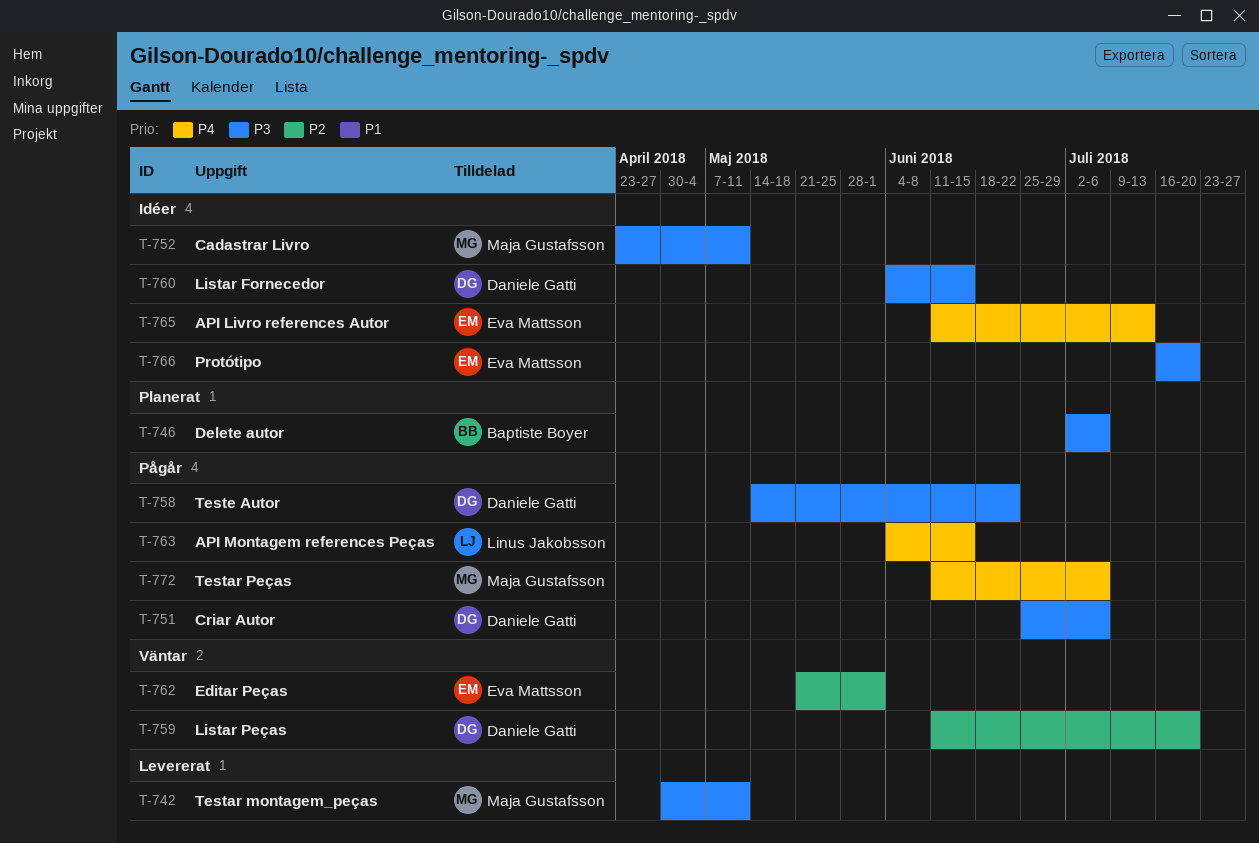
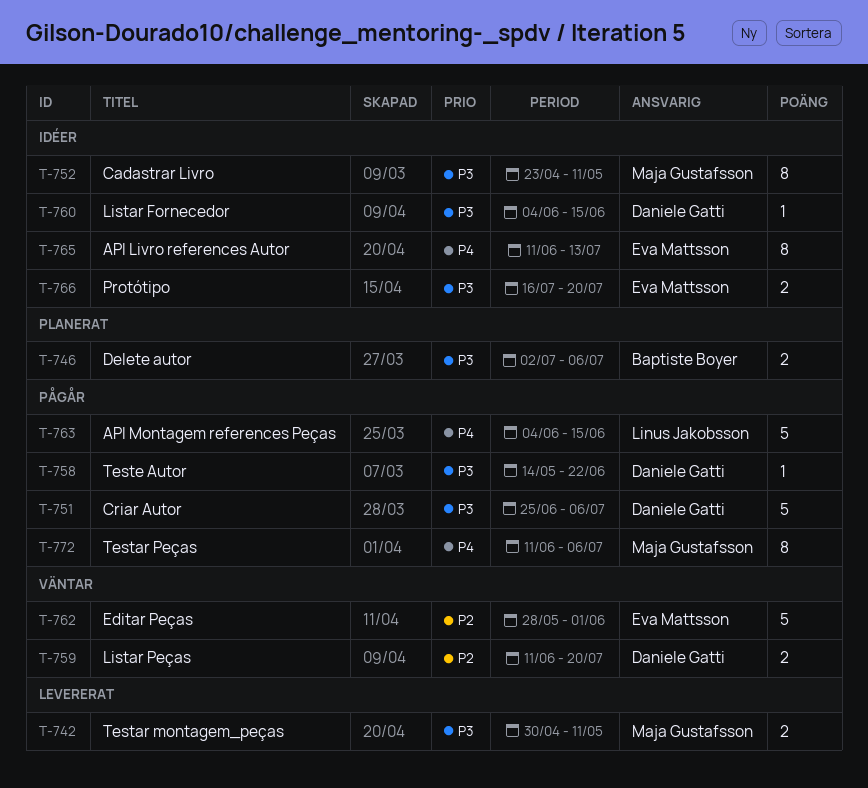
T-762, start: May 21 -> May 28

